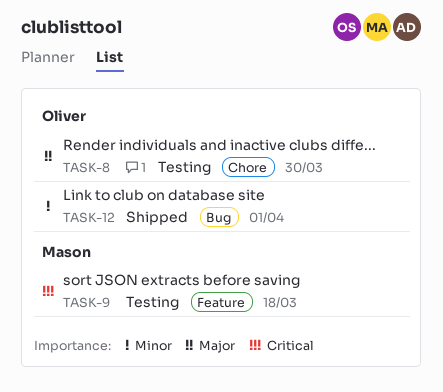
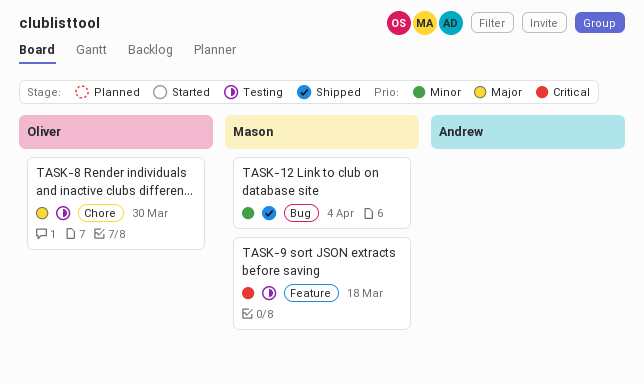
TASK-12, owner: Oliver -> Mason
TASK-12, due: Apr 1 -> Apr 4

